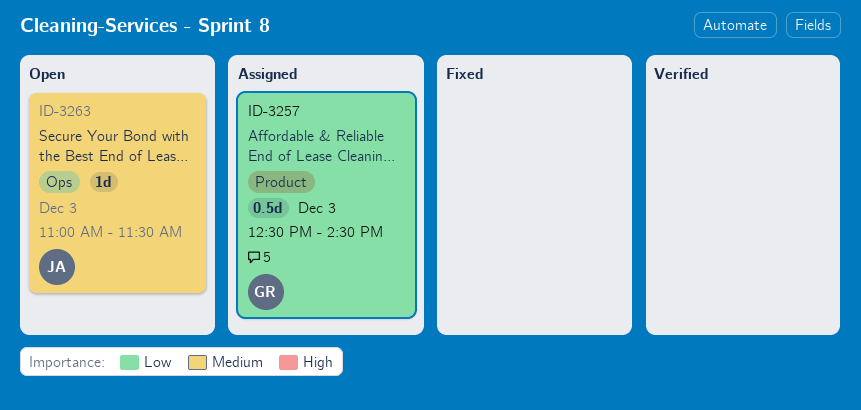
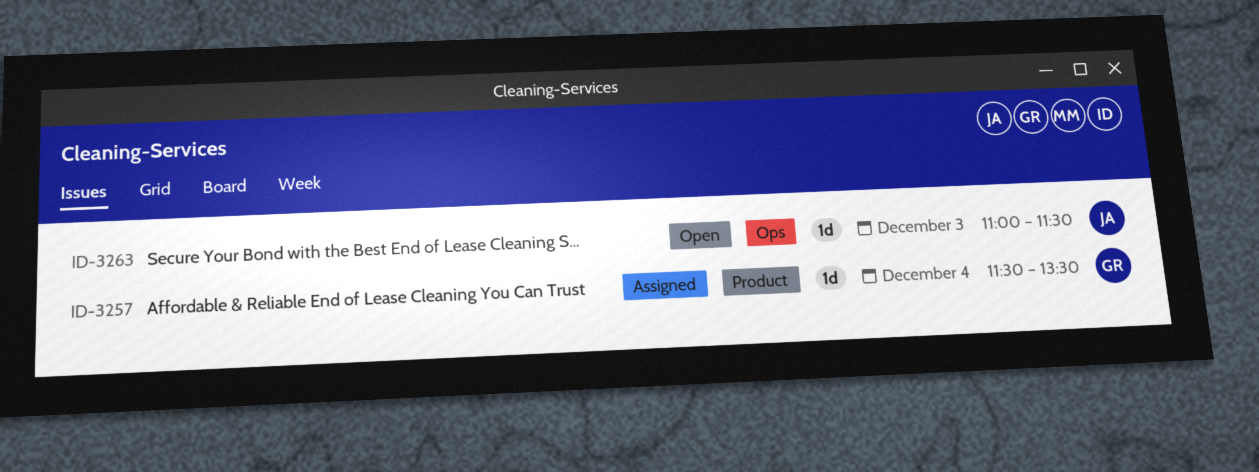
ID-3257, estimate: 0.5d -> 1d
ID-3257, day: Dec 3 -> Dec 4
ID-3257, begins: 12:30 -> 11:30
ID-3257, ends: 14:30 -> 13:30

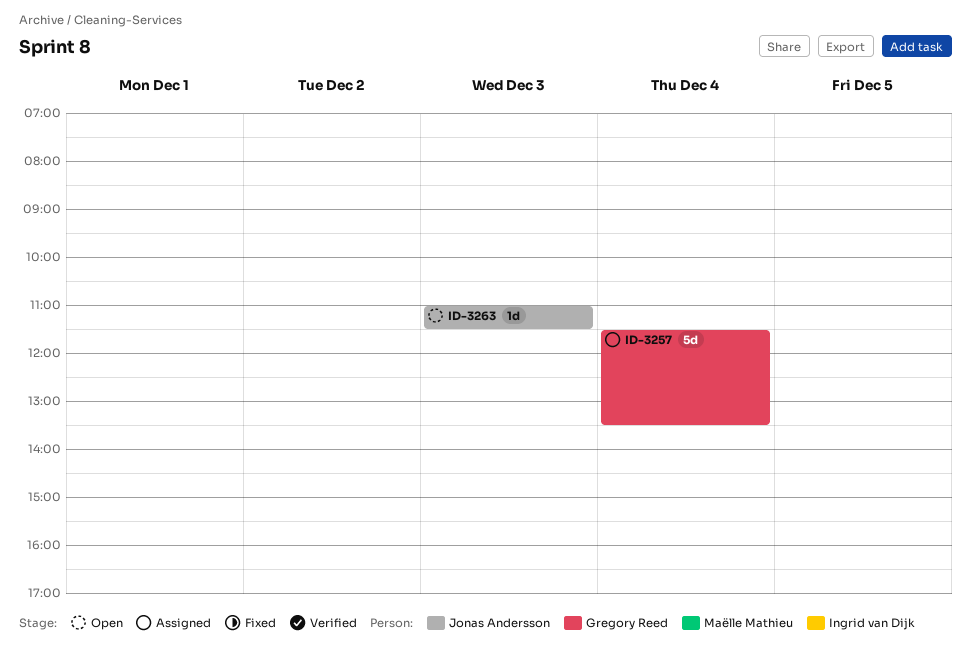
ID-3257, estimate: 1d -> 5d

